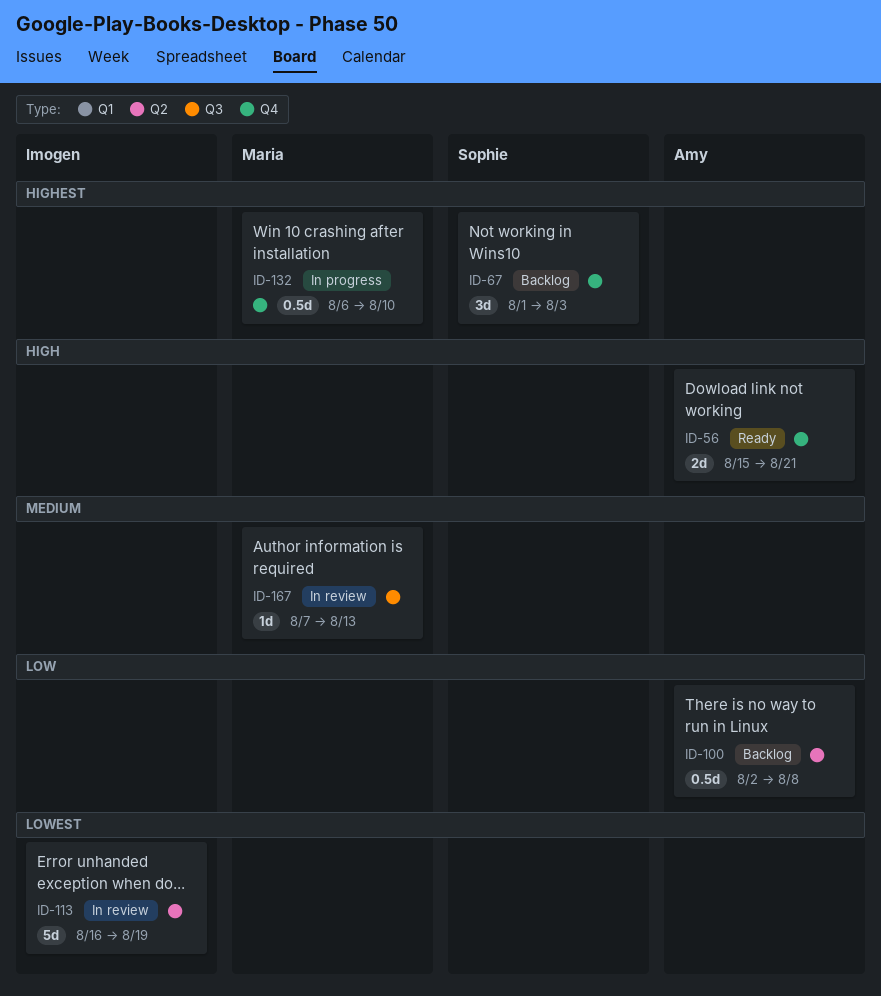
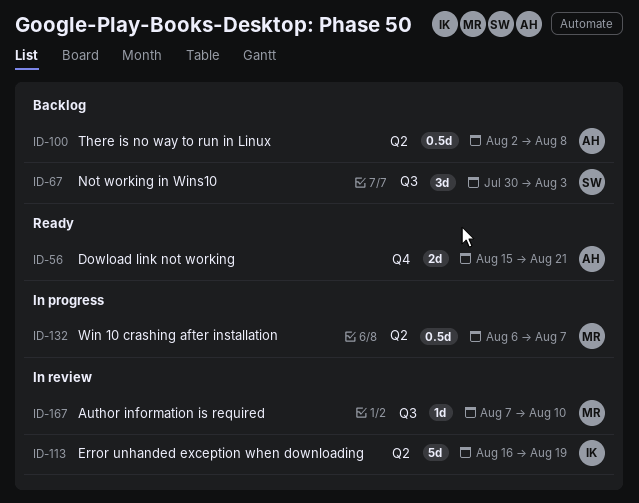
ID-67, label: Q4 -> Q3
ID-67, start: Aug 1 -> Jul 30
ID-132, label: Q4 -> Q2
ID-132, due: Aug 10 -> Aug 7
ID-167, due: Aug 13 -> Aug 10

